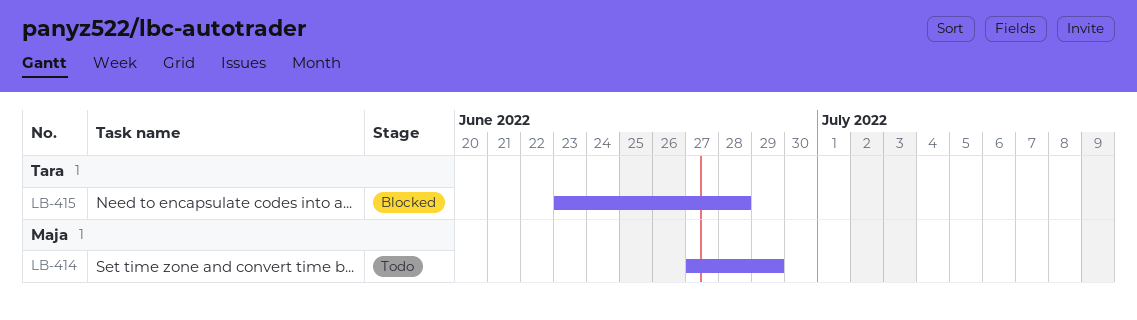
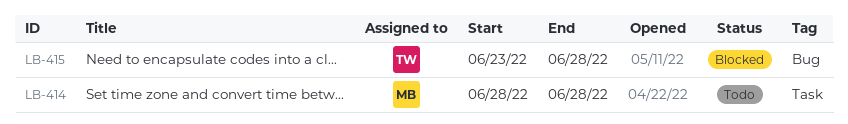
LB-414, start: Jun 27 -> Jun 28
LB-414, due: Jun 29 -> Jun 28

